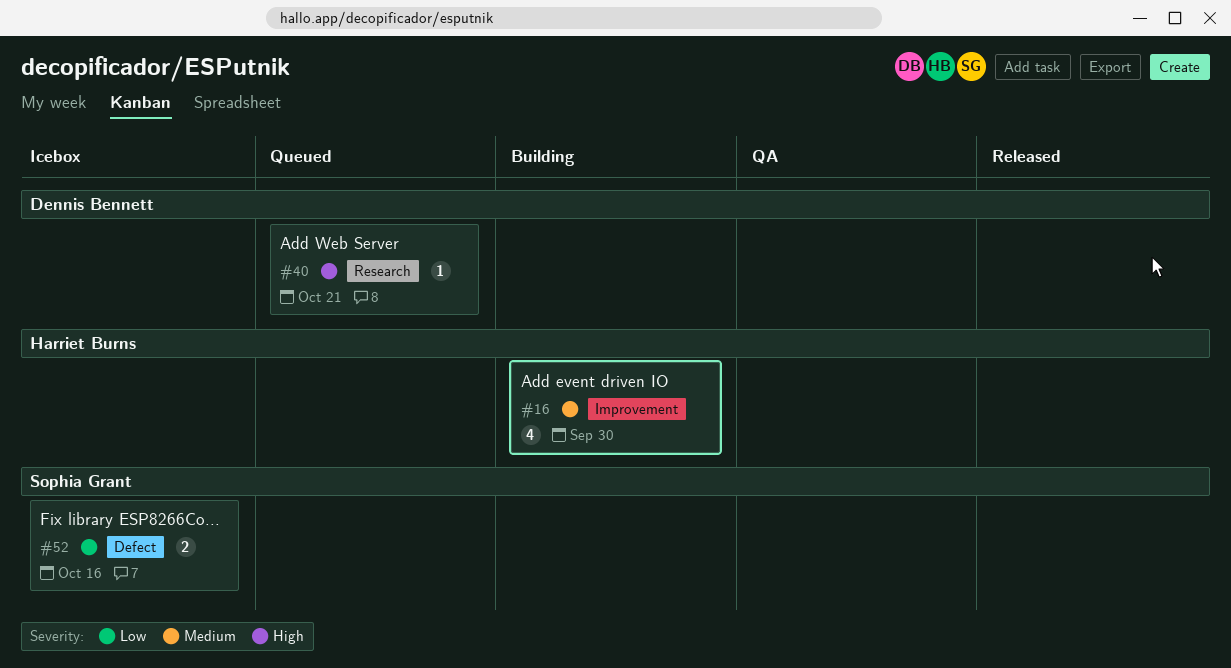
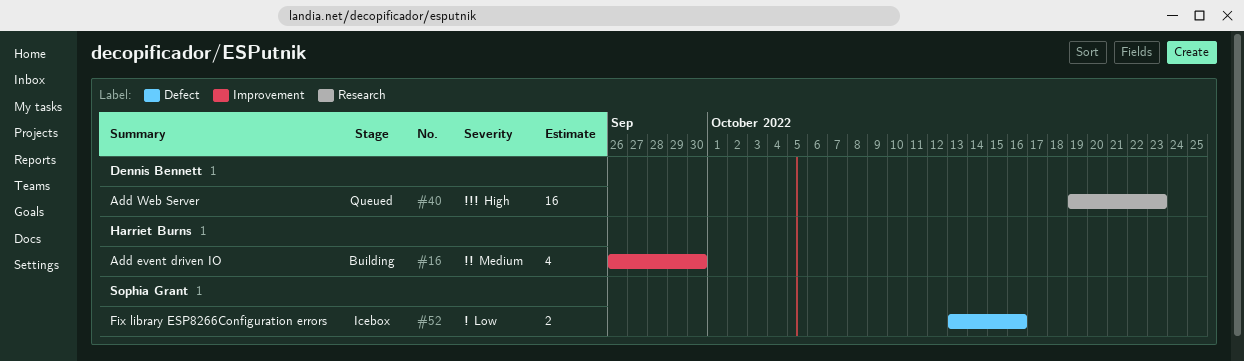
#40, estimate: 1 -> 16
#40, due: Oct 21 -> Oct 23

